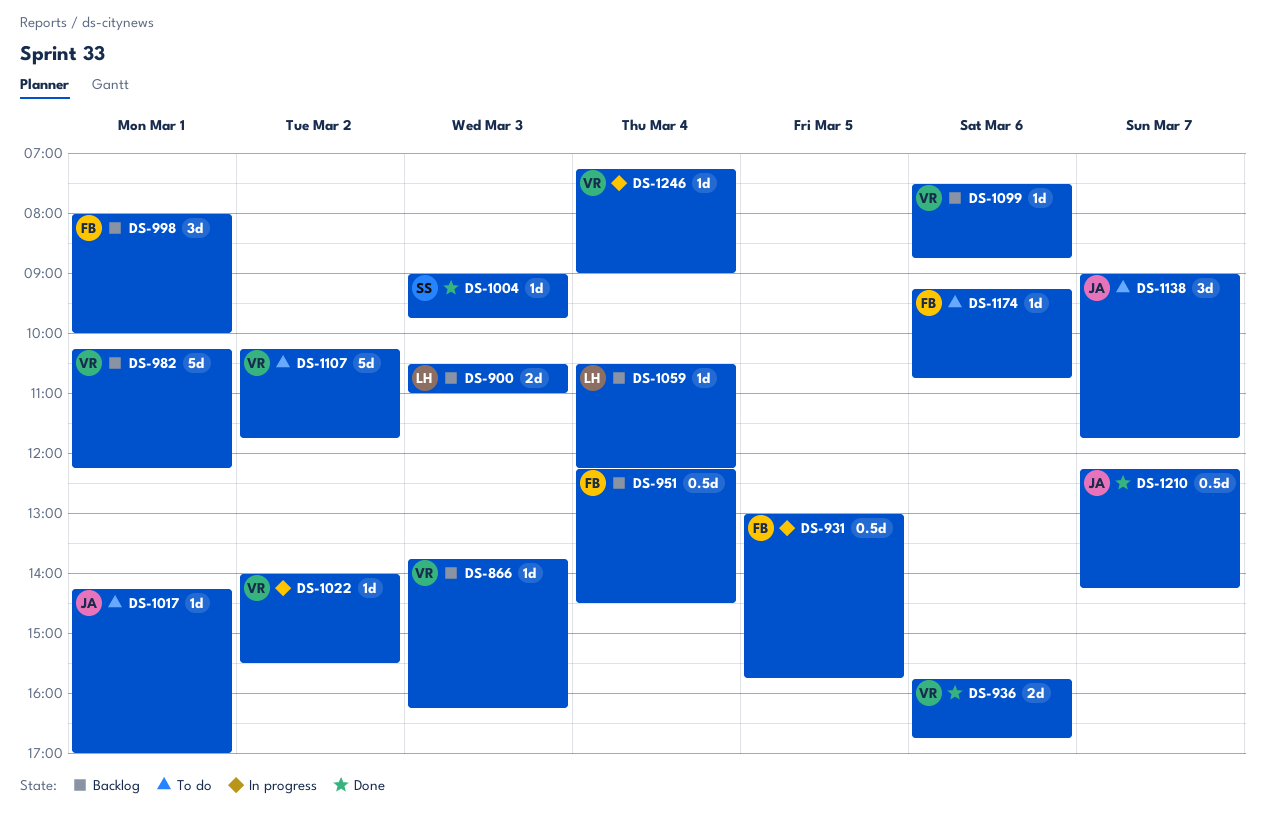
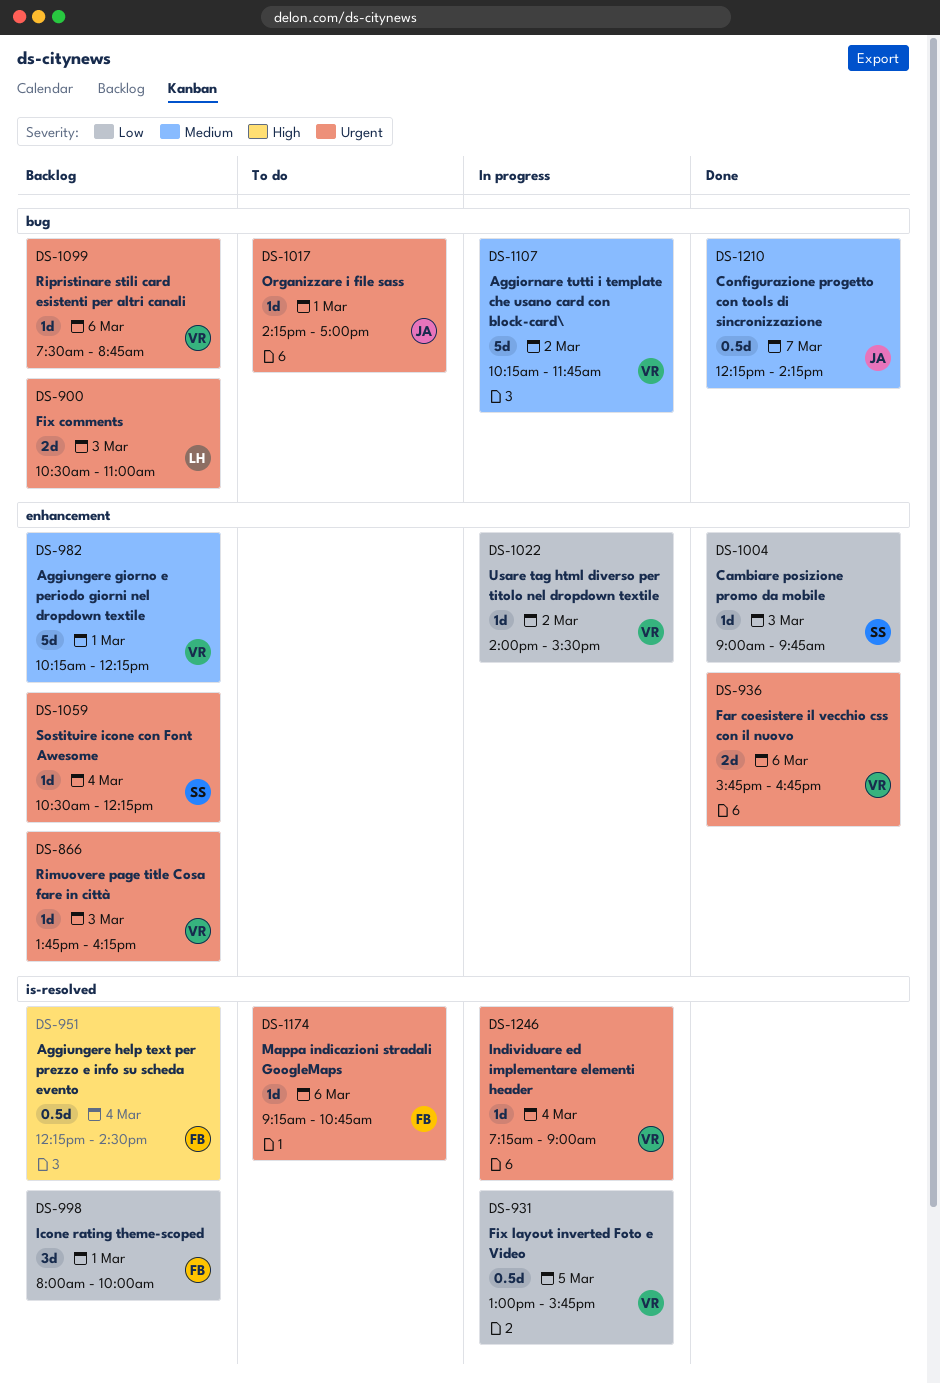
DS-931, owner: FB -> VR
DS-1059, owner: LH -> SS
DS-1107, status: To do -> In progress
DS-1138: present -> none

